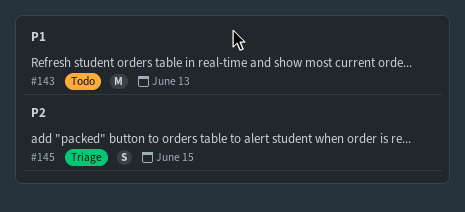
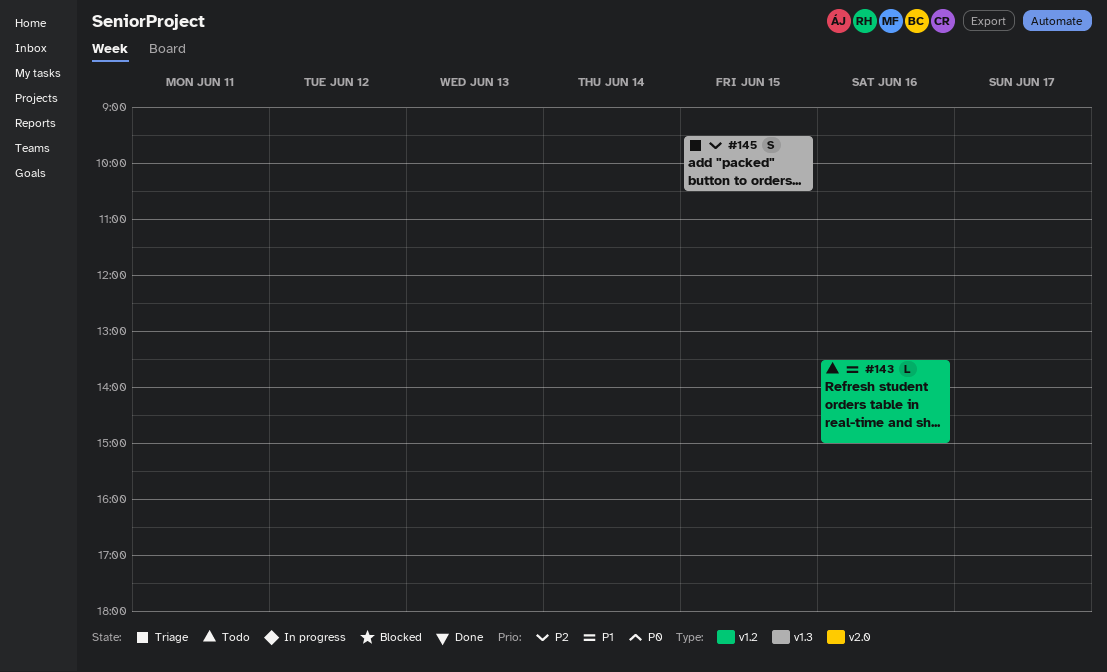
#143, estimate: M -> L
#143, day: Jun 13 -> Jun 16

